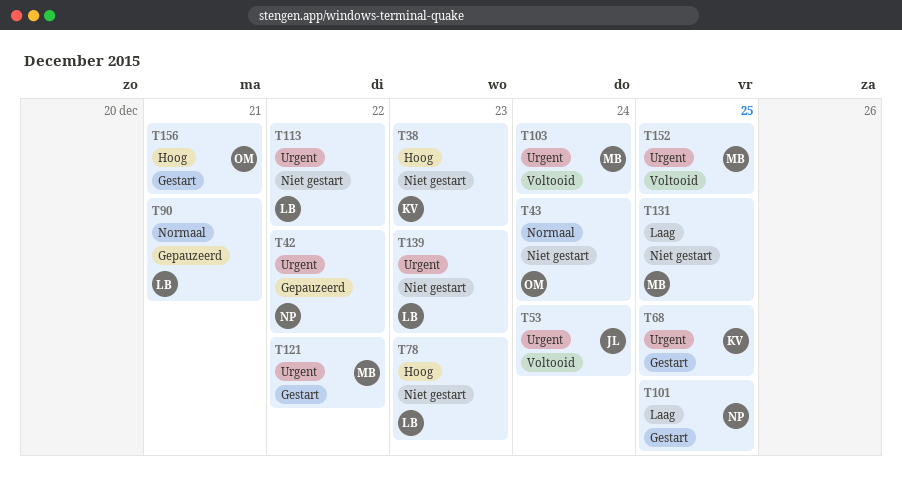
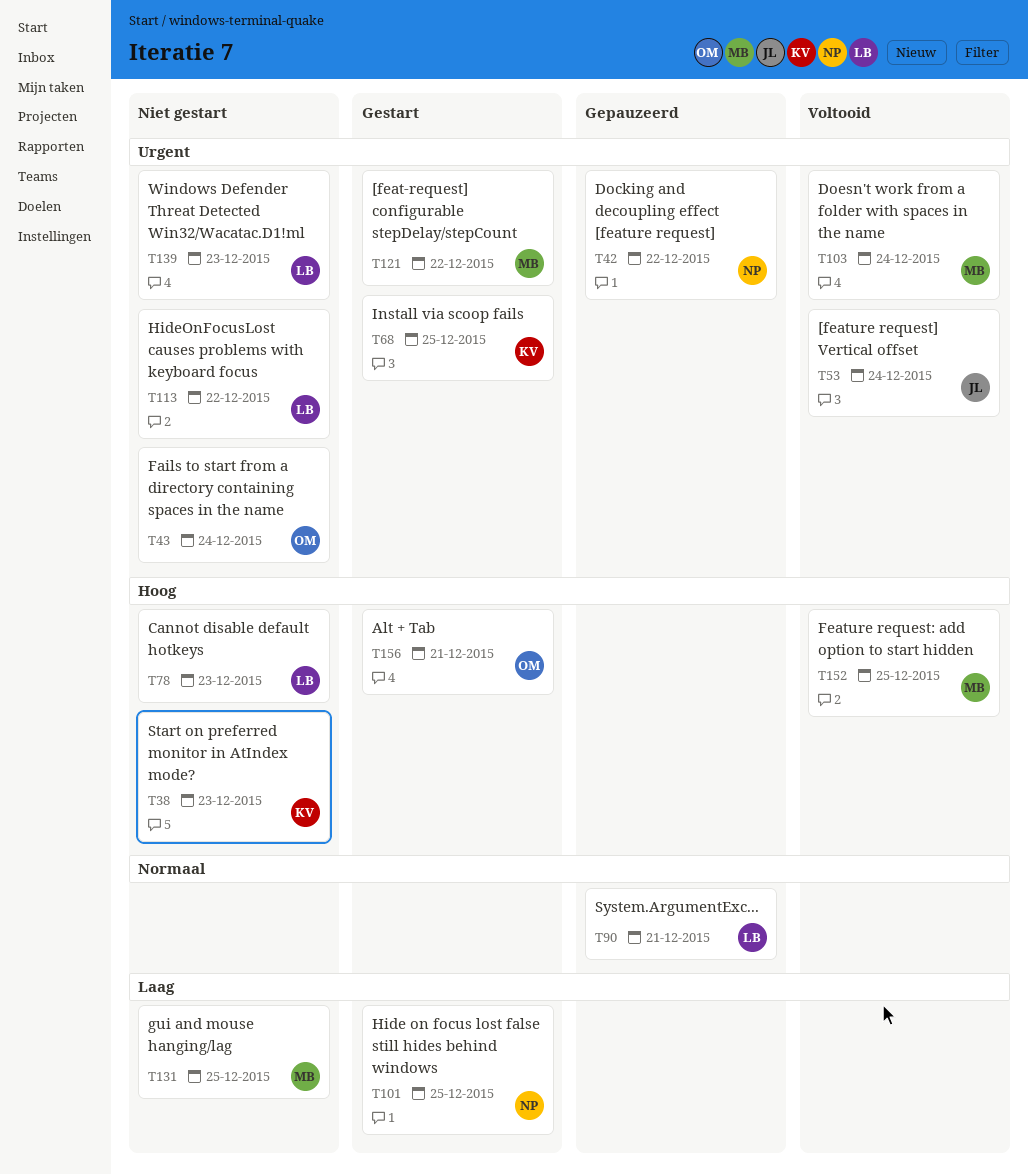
T43, priority: Normaal -> Urgent
T152, priority: Urgent -> Hoog

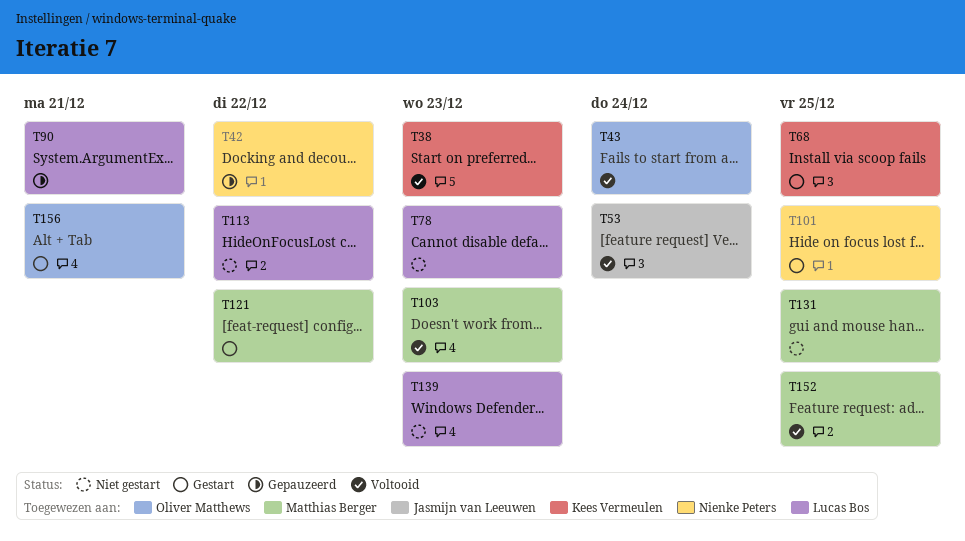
T38, status: Niet gestart -> Voltooid
T43, status: Niet gestart -> Voltooid
T103, due: Dec 24 -> Dec 23

